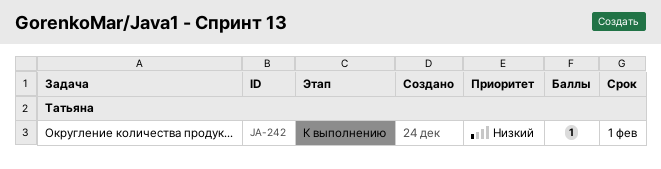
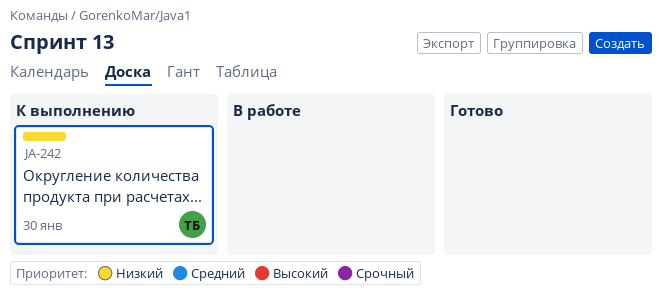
JA-242, due: Feb 1 -> Jan 30

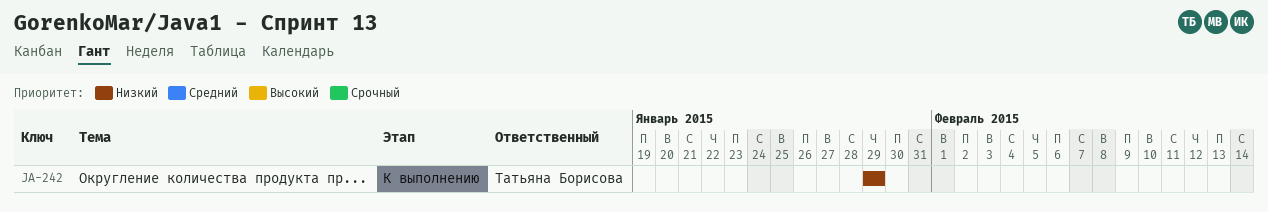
JA-242, due: Jan 30 -> Jan 29

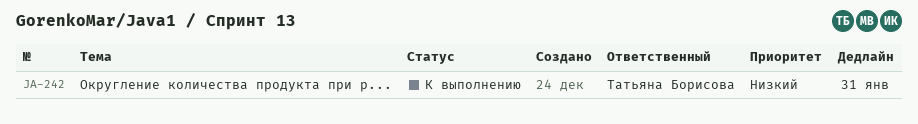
JA-242, due: Jan 29 -> Jan 31

